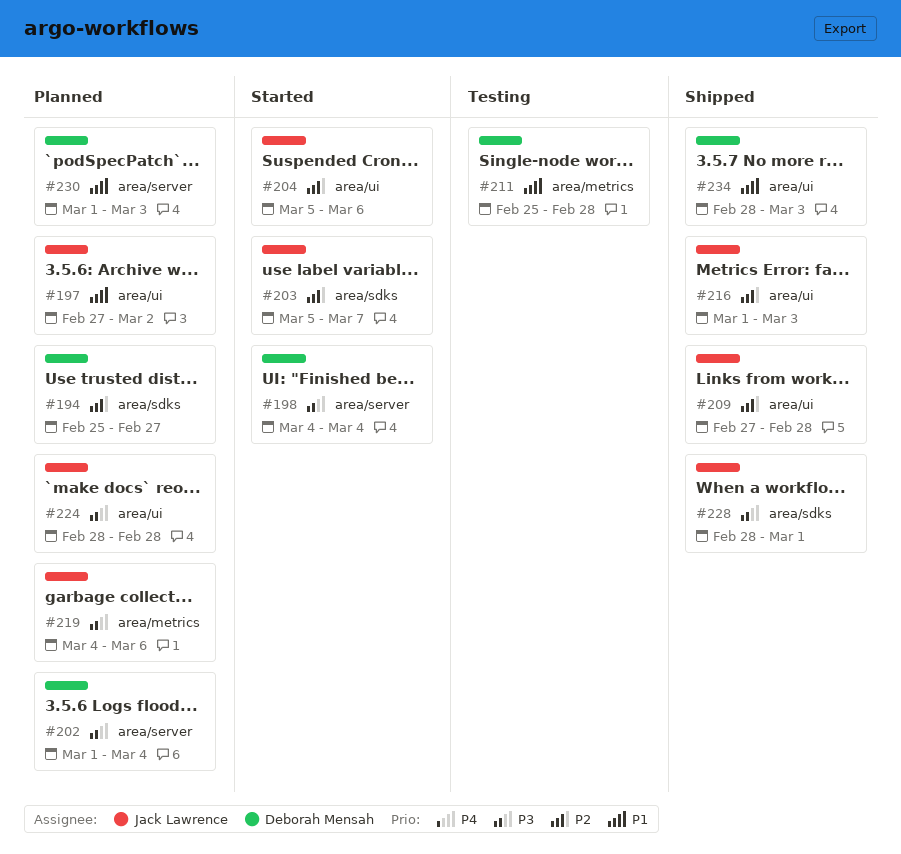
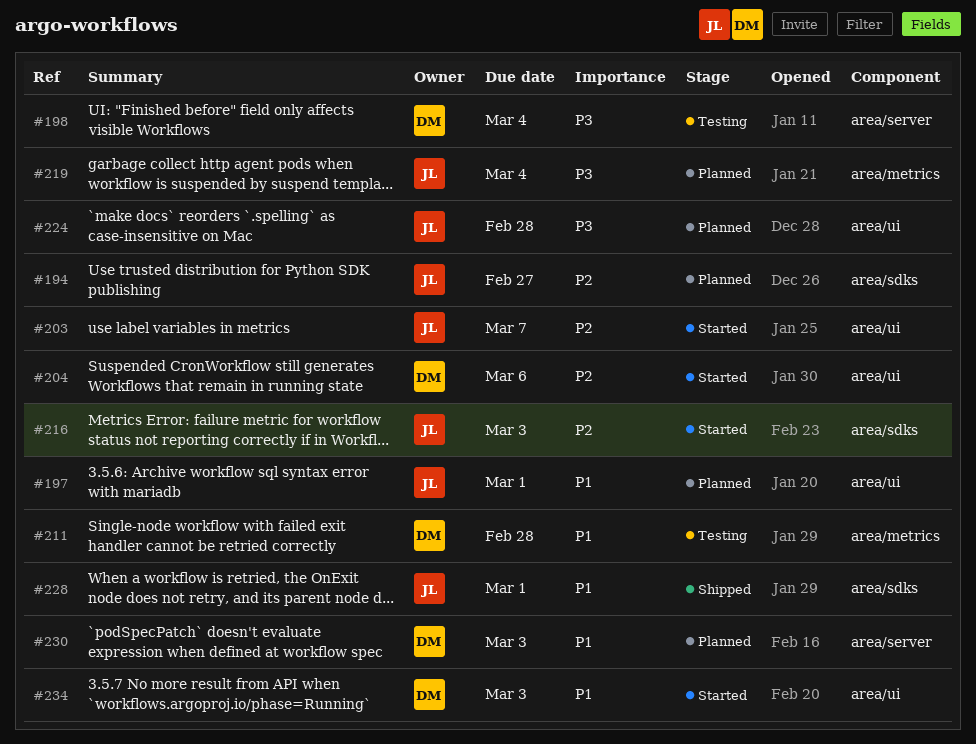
#194, owner: Deborah Mensah -> Jack Lawrence
#197, due: Mar 2 -> Mar 1
#198, status: Started -> Testing
#202: present -> none
#203, label: area/sdks -> area/ui
#204, owner: Jack Lawrence -> Deborah Mensah
#209: present -> none
#216, status: Shipped -> Started
#216, label: area/ui -> area/sdks
#219, due: Mar 6 -> Mar 4
#228, priority: P3 -> P1
#234, status: Shipped -> Started

